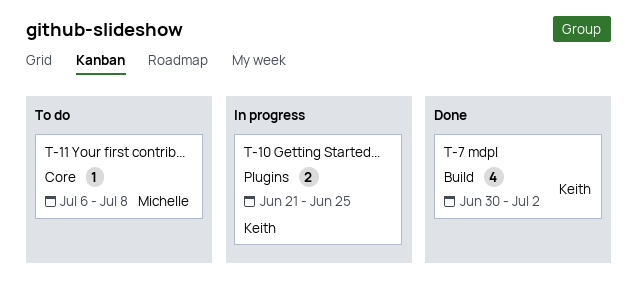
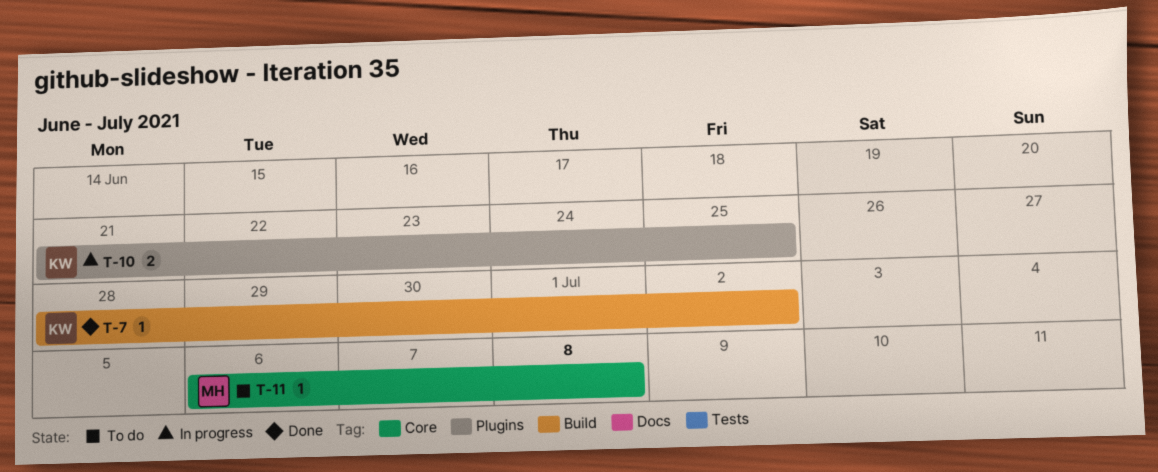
T-7, estimate: 4 -> 1
T-7, start: Jun 30 -> Jun 28

